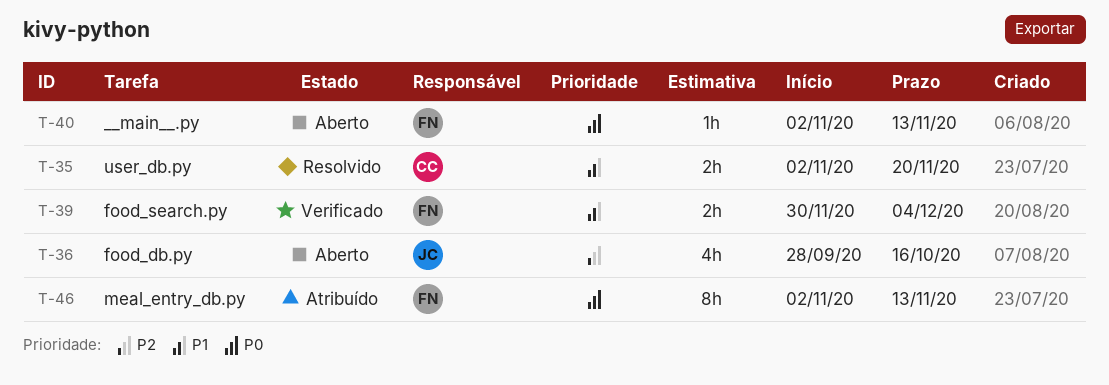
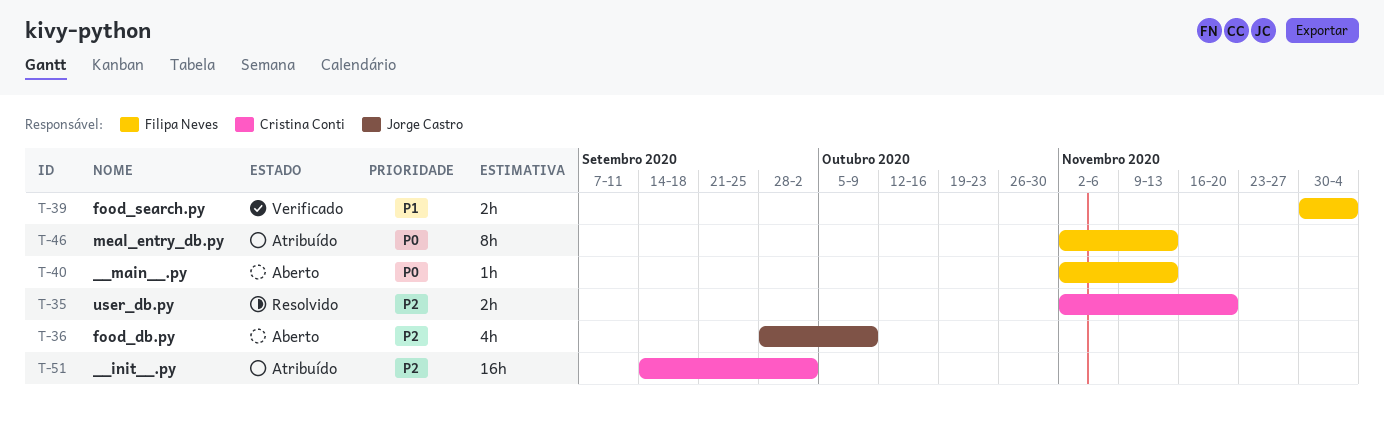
T-35, priority: P1 -> P2
T-36, due: Oct 16 -> Oct 9
T-51: none -> present

